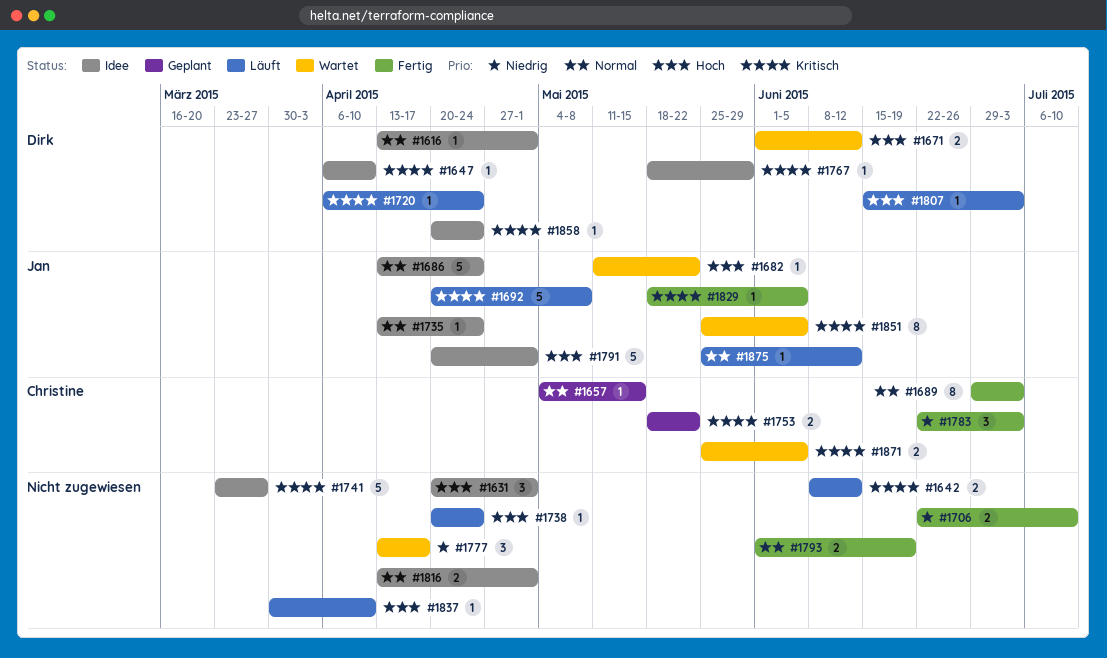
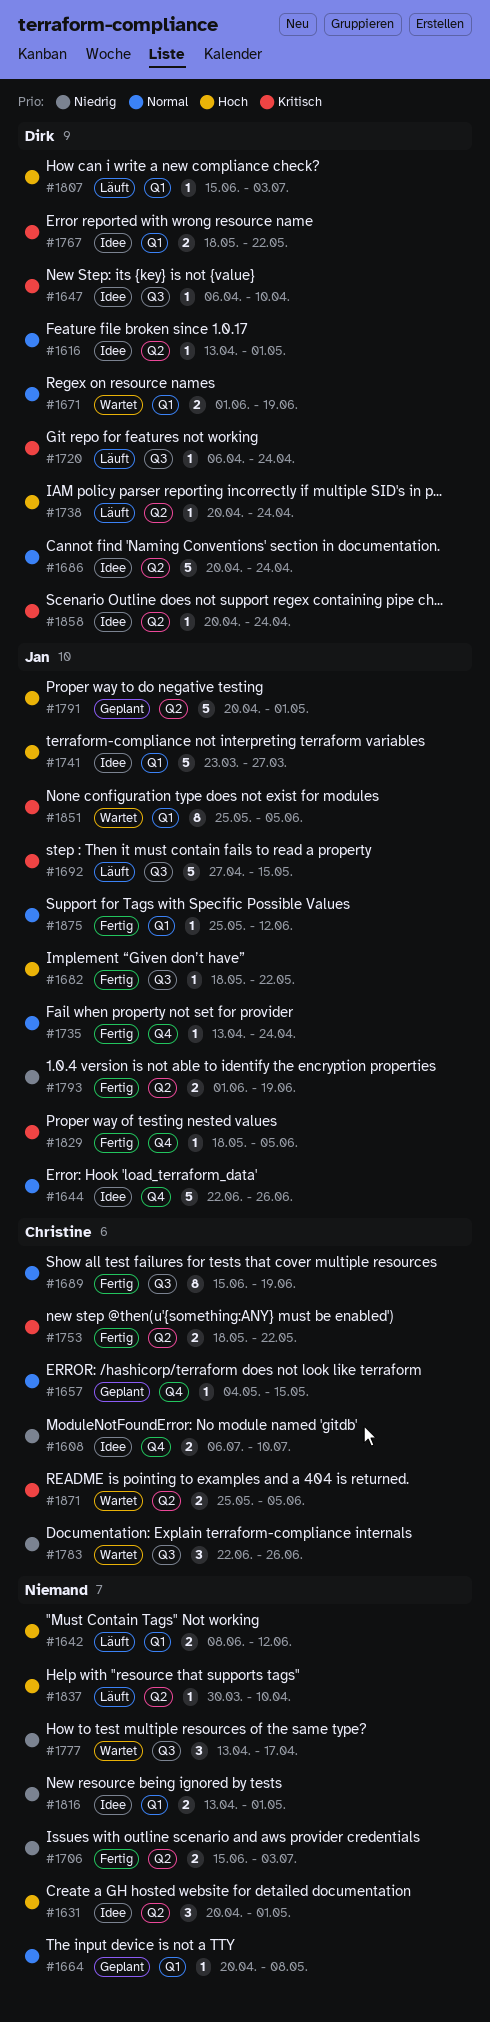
#1608: none -> present
#1642, priority: Kritisch -> Hoch
#1644: none -> present
#1664: none -> present
#1671, priority: Hoch -> Normal
#1671, due: Jun 12 -> Jun 19
#1682, status: Wartet -> Fertig
#1682, start: May 11 -> May 18
#1686, owner: Jan -> Dirk
#1686, start: Apr 13 -> Apr 20
#1689, start: Jun 29 -> Jun 15
#1689, due: Jul 3 -> Jun 19
#1692, start: Apr 20 -> Apr 27
#1692, due: May 8 -> May 15
#1706, start: Jun 22 -> Jun 15
#1706, due: Jul 10 -> Jul 3
#1735, status: Idee -> Fertig
#1738, owner: none -> Dirk
#1741, owner: none -> Jan
#1741, priority: Kritisch -> Hoch
#1753, status: Geplant -> Fertig
#1767, estimate: 1 -> 2
#1767, due: May 29 -> May 22
#1783, status: Fertig -> Wartet
#1783, due: Jul 3 -> Jun 26
#1791, status: Idee -> Geplant
#1793, owner: none -> Jan
#1793, priority: Normal -> Niedrig
#1816, priority: Normal -> Niedrig
#1875, status: Läuft -> Fertig

